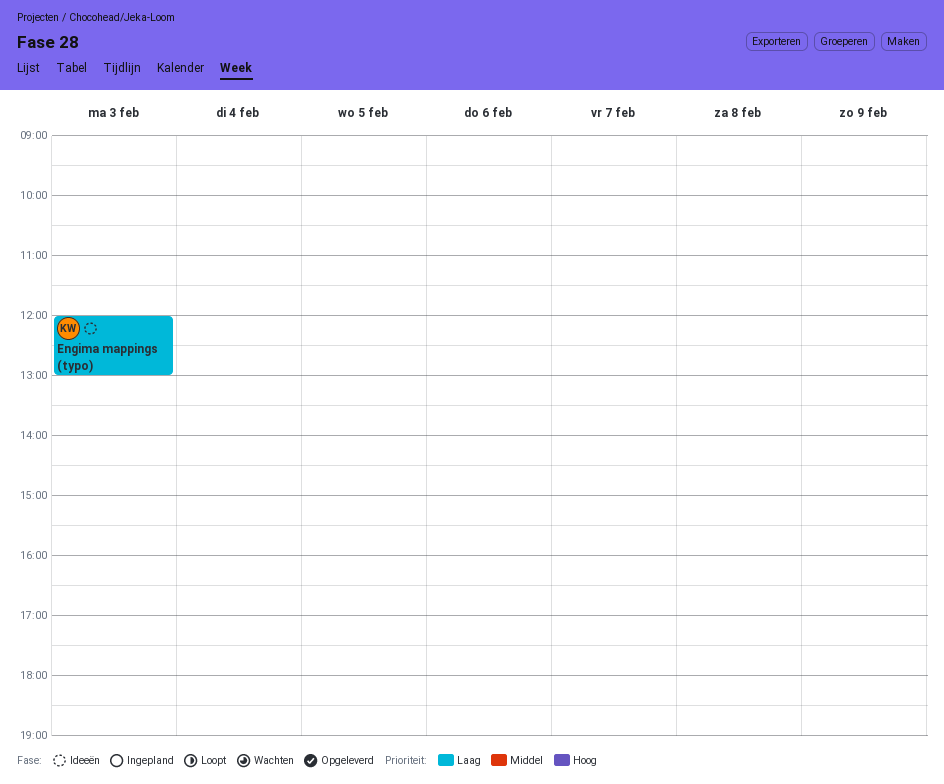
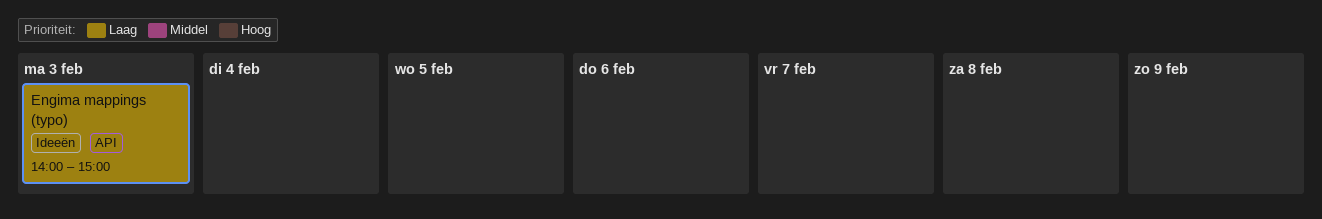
Engima mappings (typo), begins: 12:00 -> 14:00
Engima mappings (typo), ends: 13:00 -> 15:00

